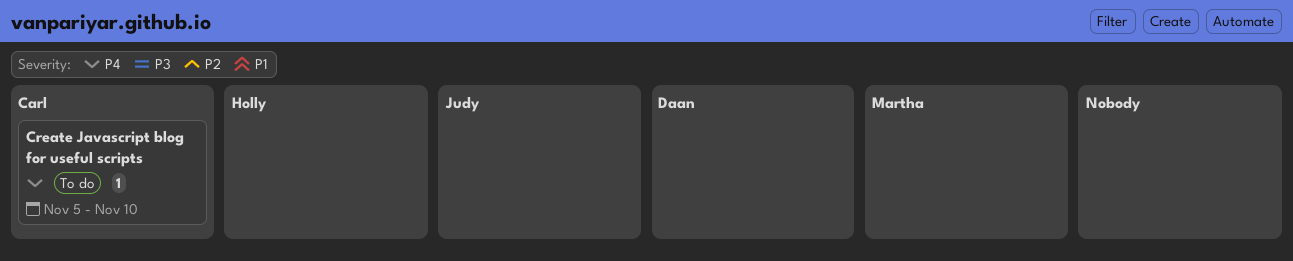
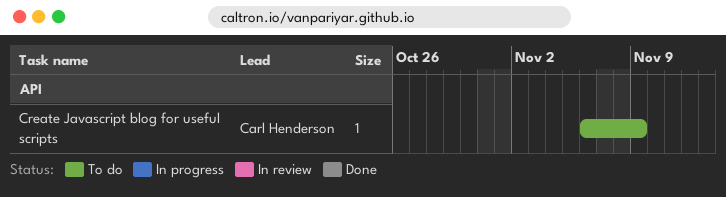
Create Javascript blog for useful scripts, start: Nov 5 -> Nov 6
Create Javascript blog for useful scripts, due: Nov 10 -> Nov 9

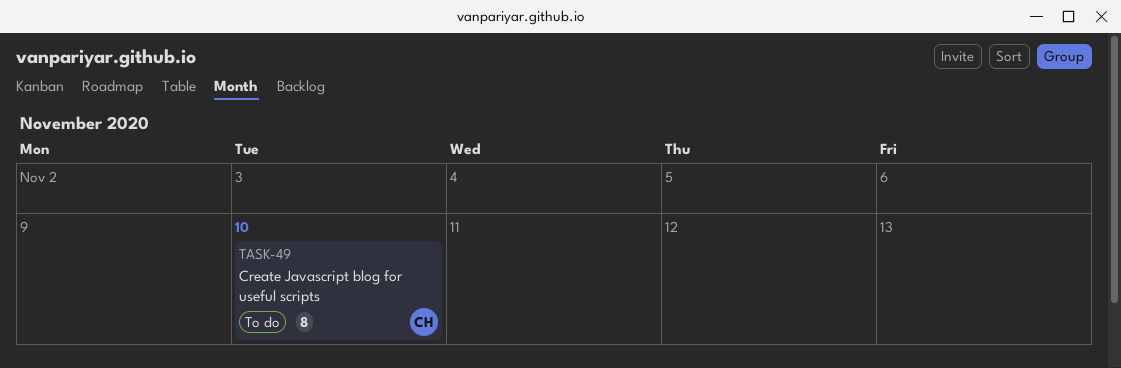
Create Javascript blog for useful scripts, estimate: 1 -> 8
Create Javascript blog for useful scripts, due: Nov 9 -> Nov 10

